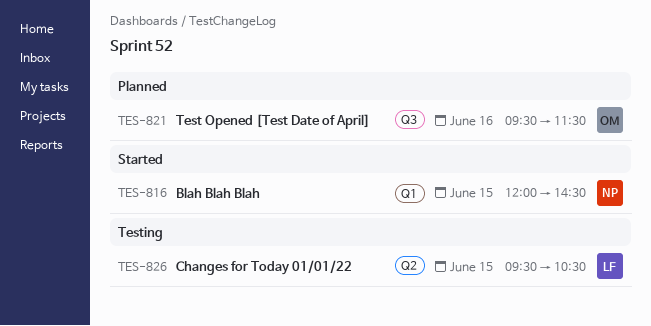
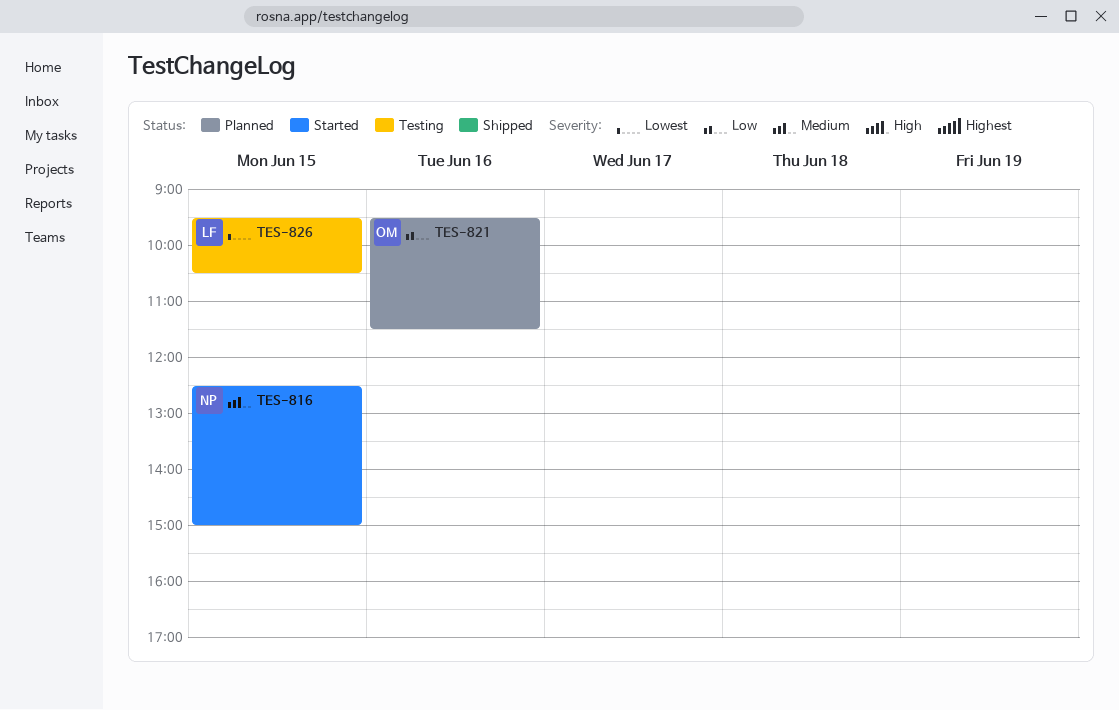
TES-816, begins: 12:00 -> 12:30
TES-816, ends: 14:30 -> 15:00

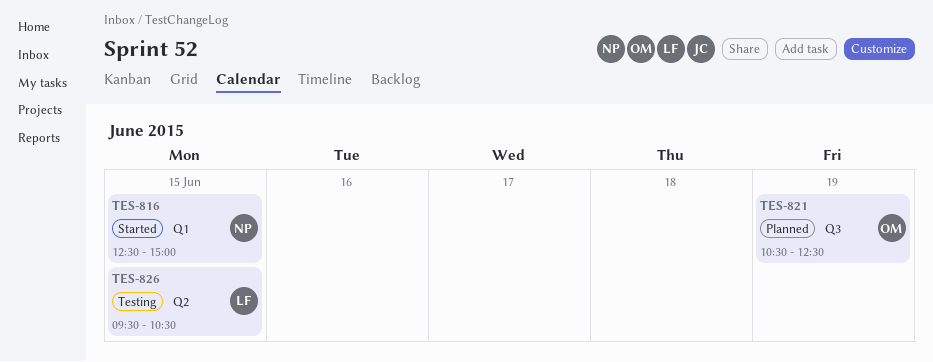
TES-821, day: Jun 16 -> Jun 19
TES-821, begins: 09:30 -> 10:30
TES-821, ends: 11:30 -> 12:30

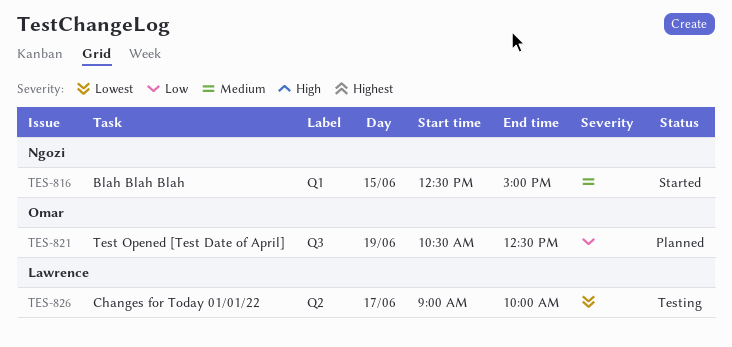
TES-826, day: Jun 15 -> Jun 17
TES-826, begins: 09:30 -> 09:00
TES-826, ends: 10:30 -> 10:00

